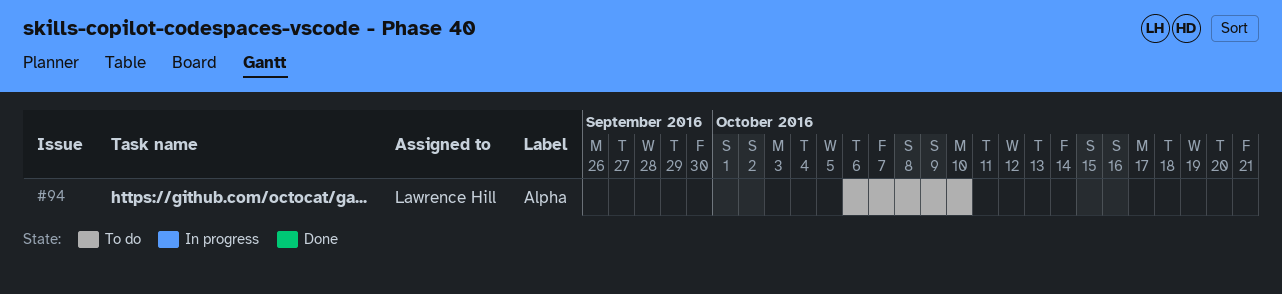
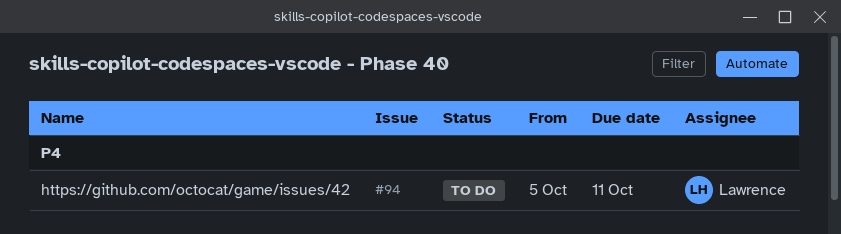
#94, start: Oct 6 -> Oct 5
#94, due: Oct 10 -> Oct 11

